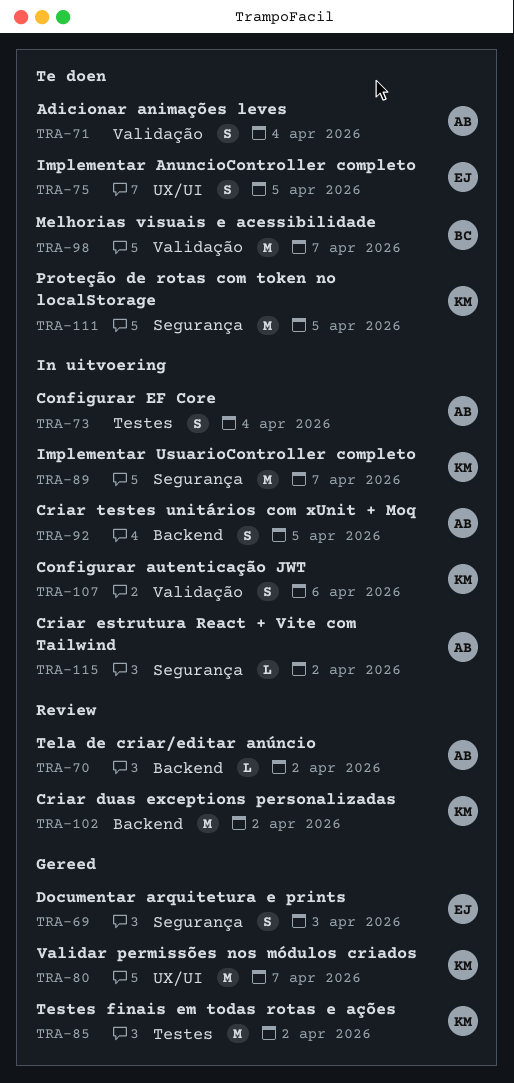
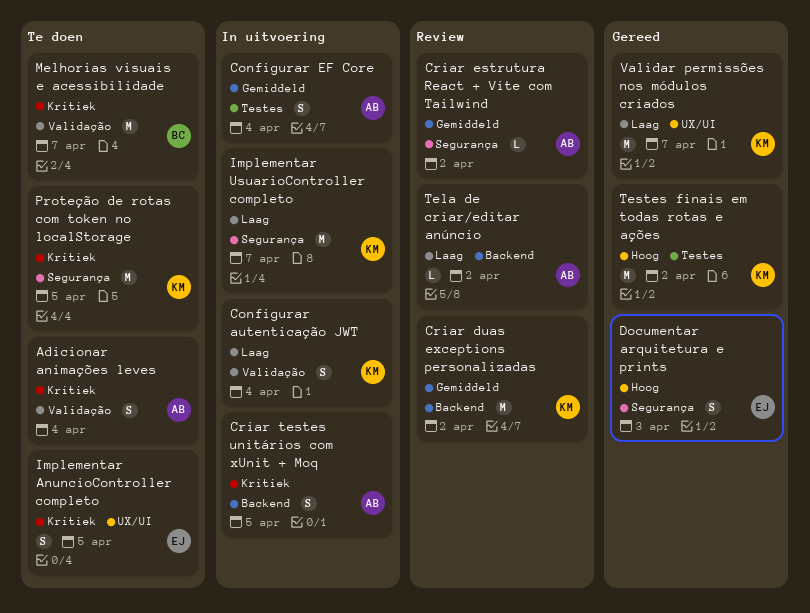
Configurar autenticação JWT, due: Apr 6 -> Apr 4
Criar estrutura React + Vite com Tailwind, status: In uitvoering -> Review

